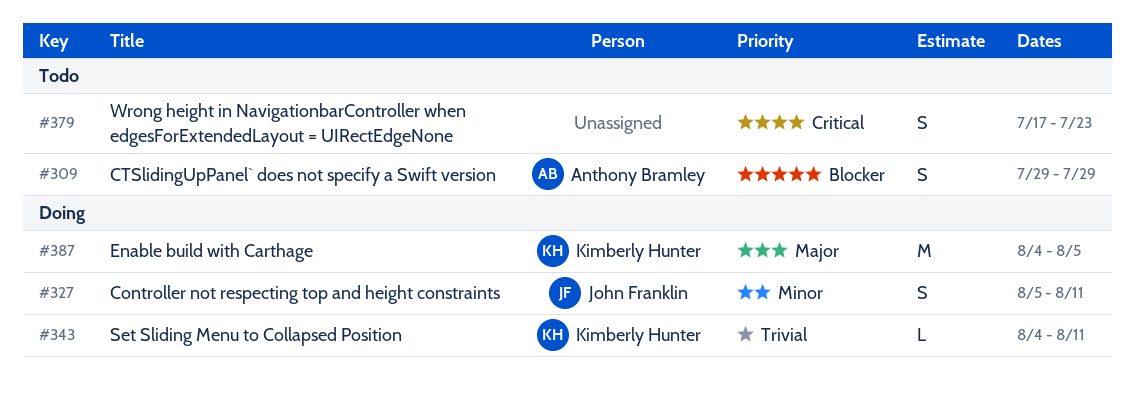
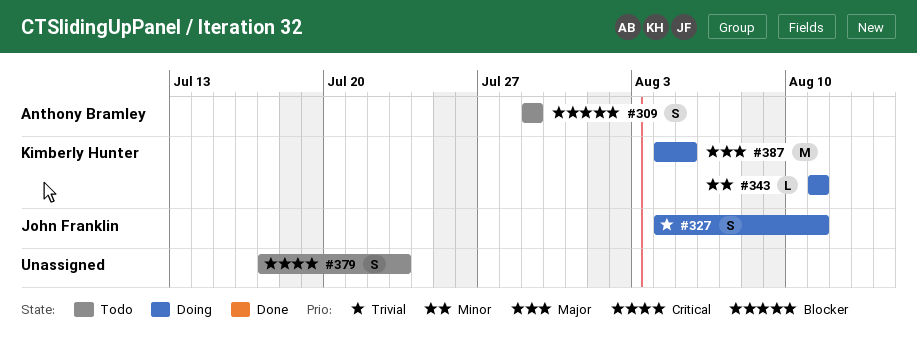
#327, priority: Minor -> Trivial
#327, start: Aug 5 -> Aug 4
#343, priority: Trivial -> Minor
#343, start: Aug 4 -> Aug 11

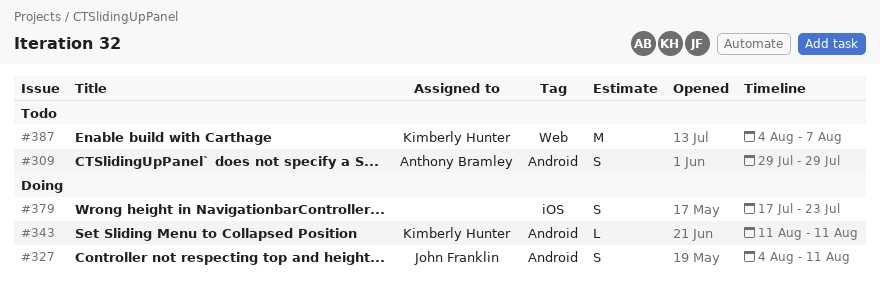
#379, status: Todo -> Doing
#387, status: Doing -> Todo
#387, due: Aug 5 -> Aug 7

